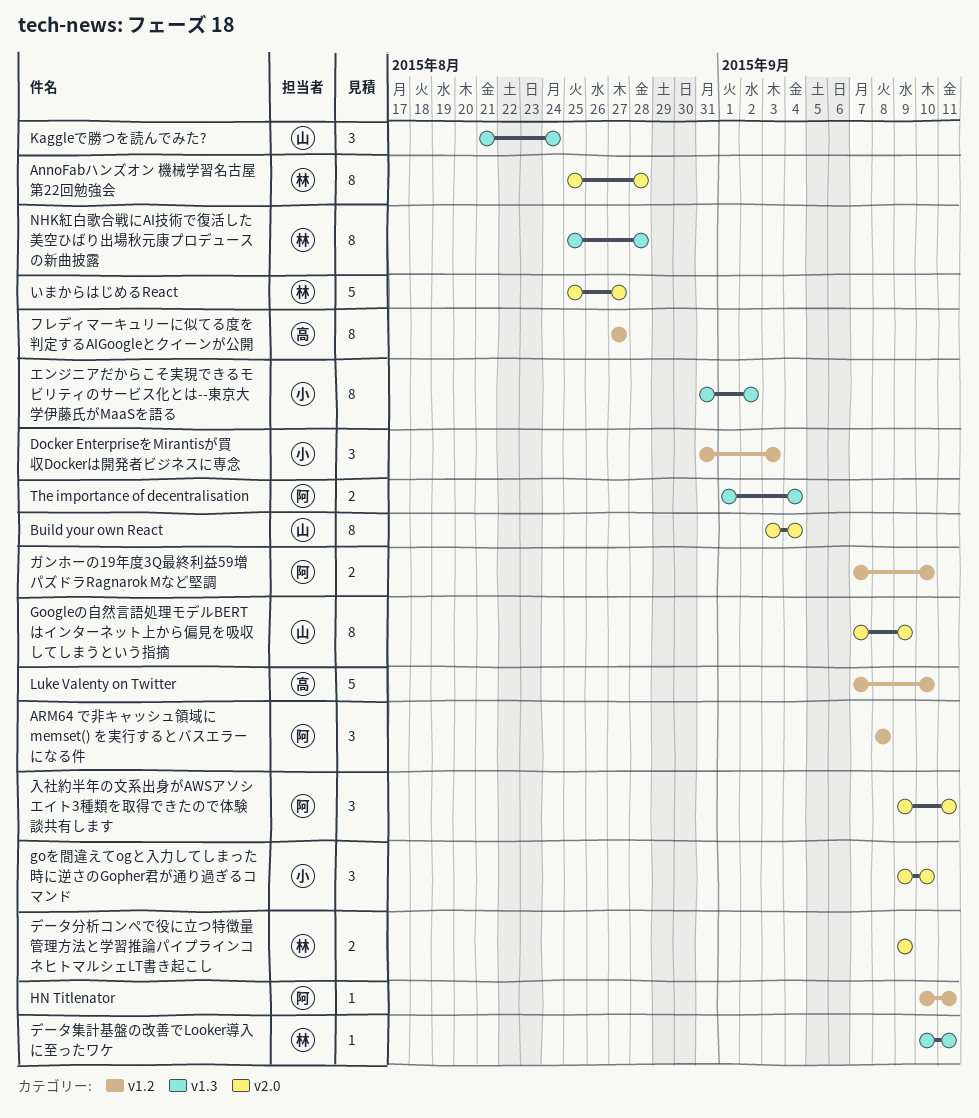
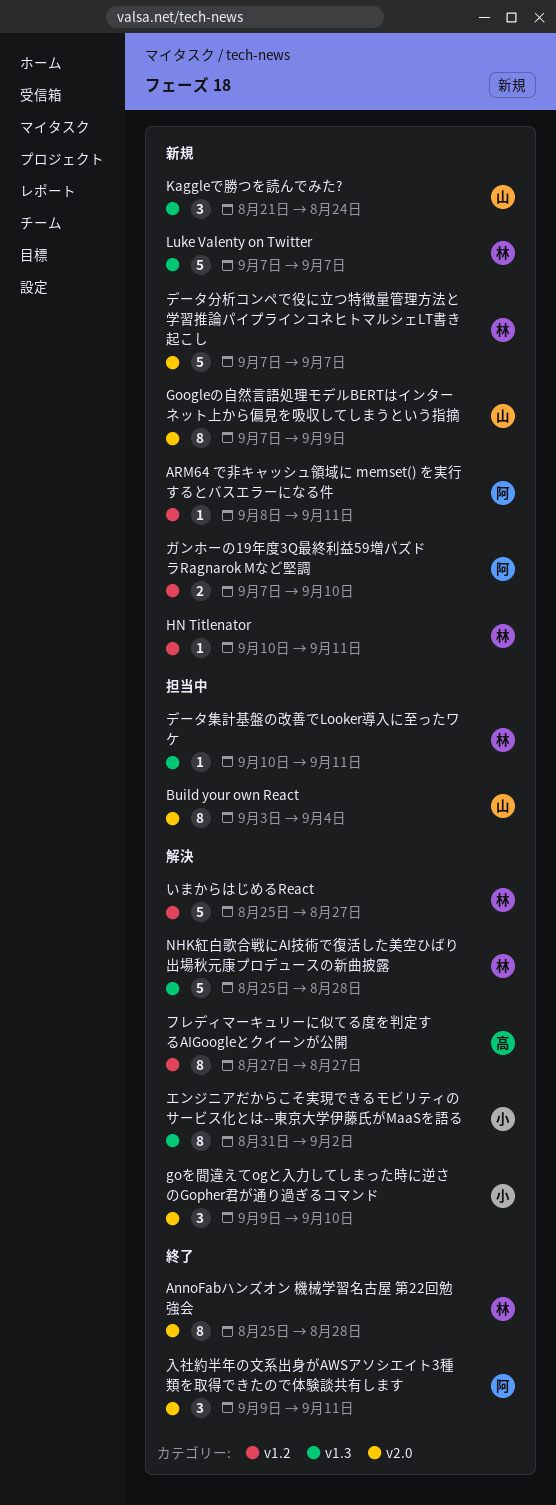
ARM64 で非キャッシュ領域に memset() を実行するとバスエラーになる件, estimate: 3 -> 1
ARM64 で非キャッシュ領域に memset() を実行するとバスエラーになる件, due: Sep 8 -> Sep 11
Docker EnterpriseをMirantisが買収Dockerは開発者ビジネスに専念: present -> none
HN Titlenator, owner: 阿 -> 林
Luke Valenty on Twitter, owner: 高 -> 林
Luke Valenty on Twitter, label: v1.2 -> v1.3
Luke Valenty on Twitter, due: Sep 10 -> Sep 7
NHK紅白歌合戦にAI技術で復活した美空ひばり出場秋元康プロデュースの新曲披露, estimate: 8 -> 5
The importance of decentralisation: present -> none
いまからはじめるReact, label: v2.0 -> v1.2
データ分析コンペで役に立つ特徴量管理方法と学習推論パイプラインコネヒトマルシェLT書き起こし, estimate: 2 -> 5
データ分析コンペで役に立つ特徴量管理方法と学習推論パイプラインコネヒトマルシェLT書き起こし, start: Sep 9 -> Sep 7
データ分析コンペで役に立つ特徴量管理方法と学習推論パイプラインコネヒトマルシェLT書き起こし, due: Sep 9 -> Sep 7

